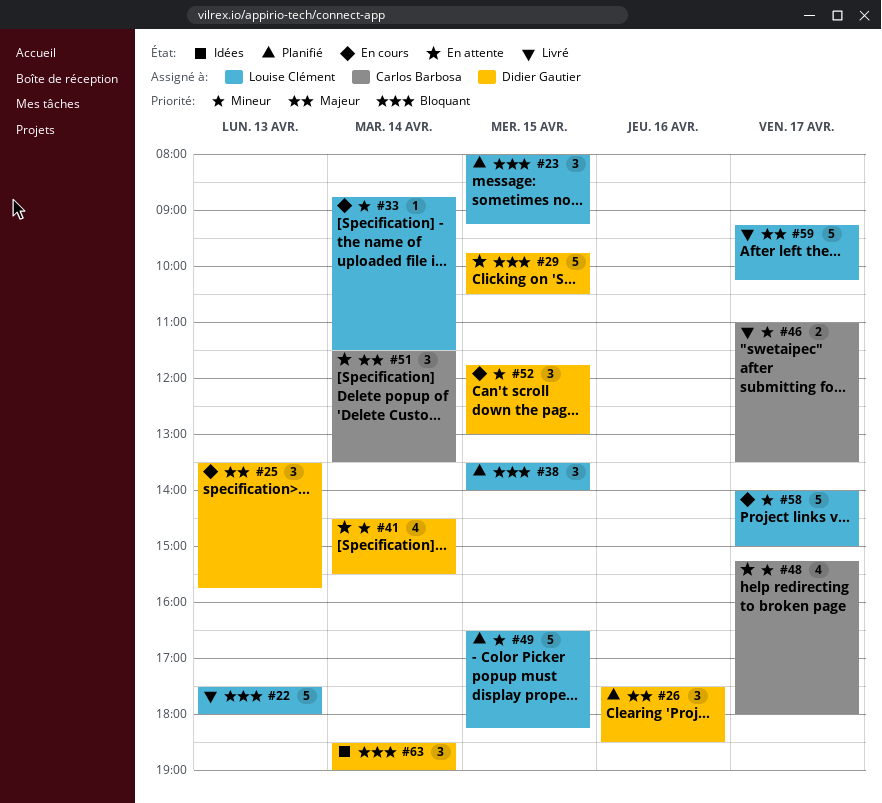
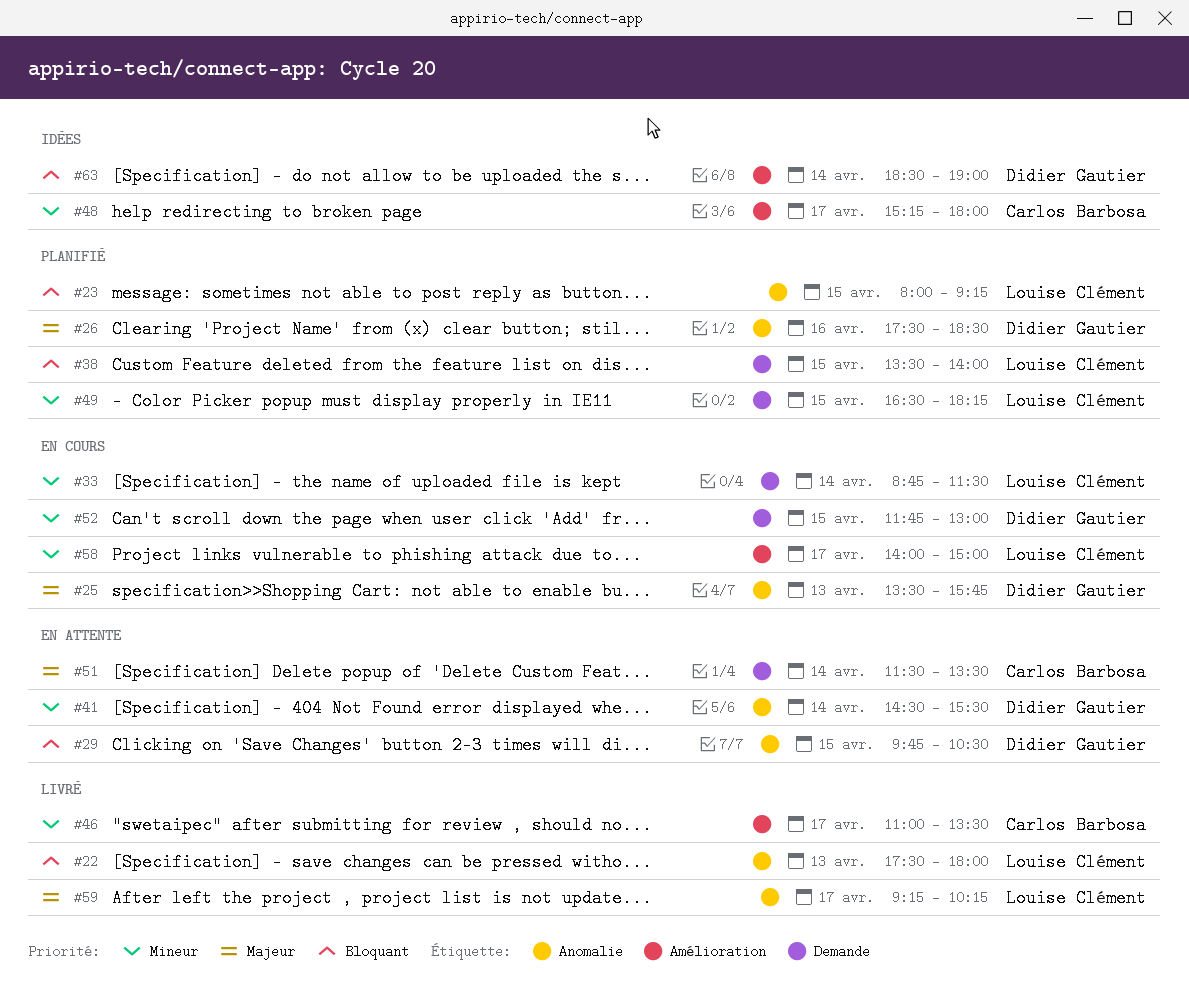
#48, status: En attente -> Idées

